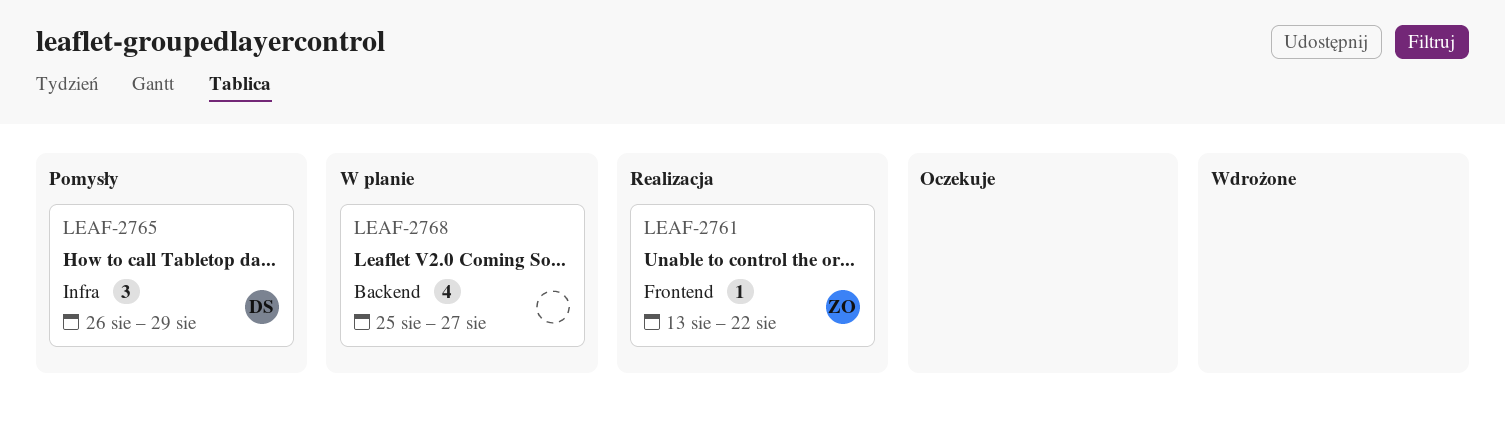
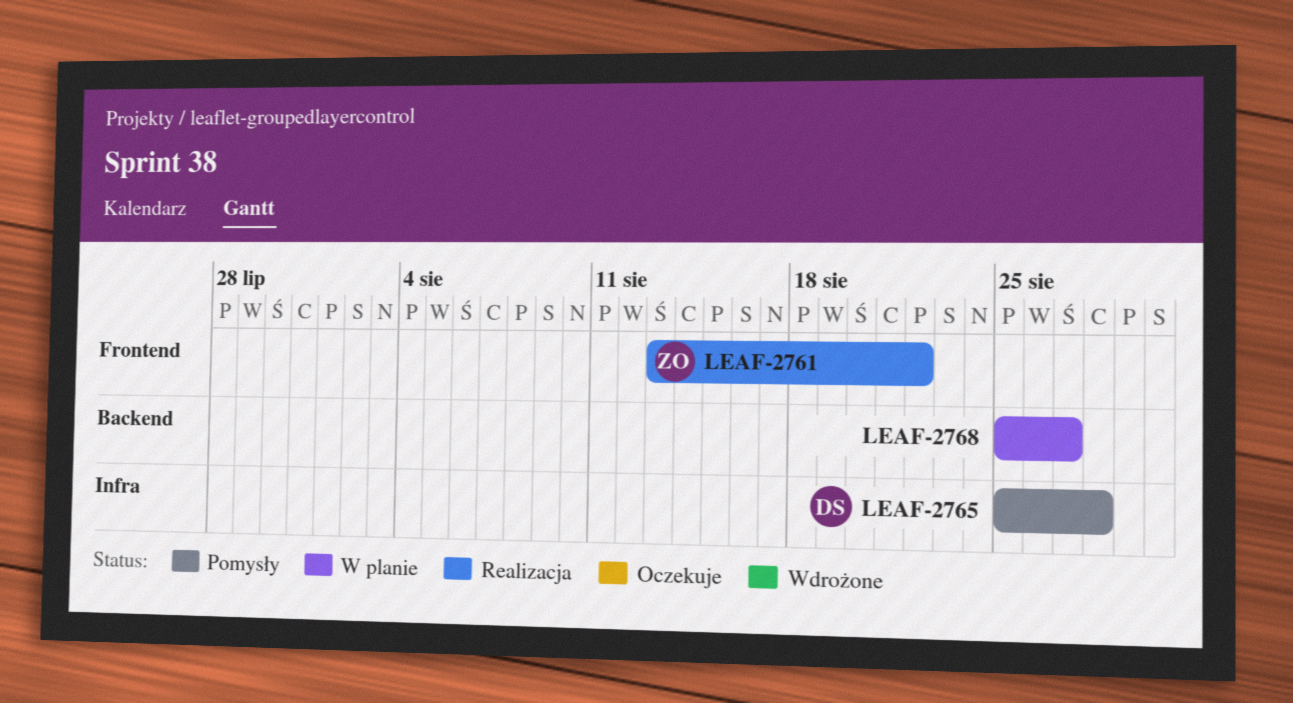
LEAF-2765, start: Aug 26 -> Aug 25
LEAF-2765, due: Aug 29 -> Aug 28

